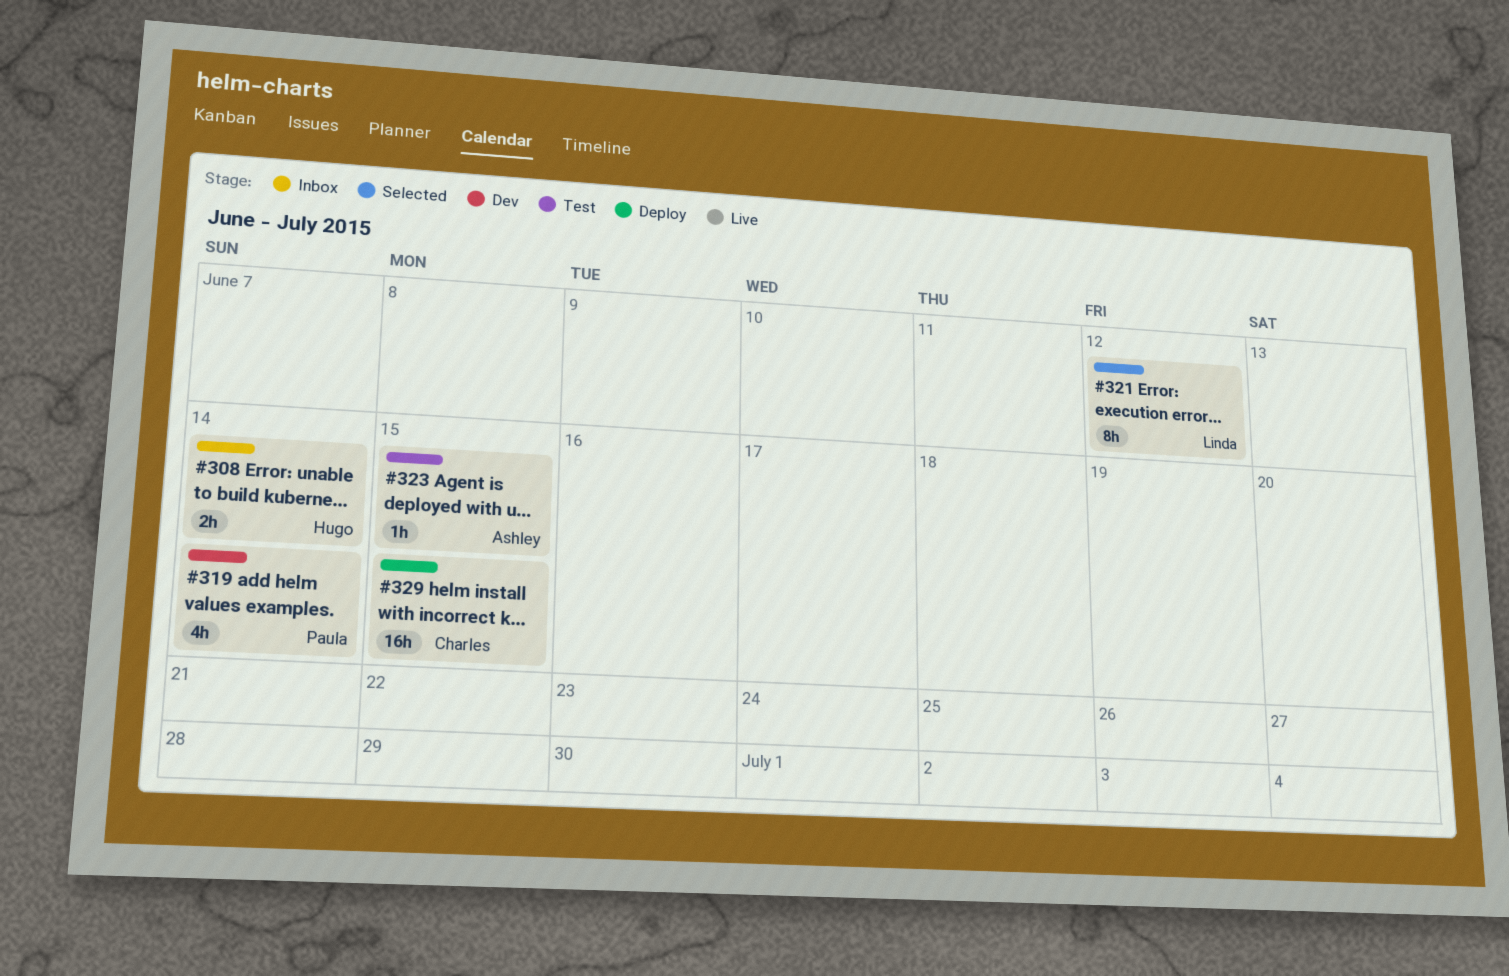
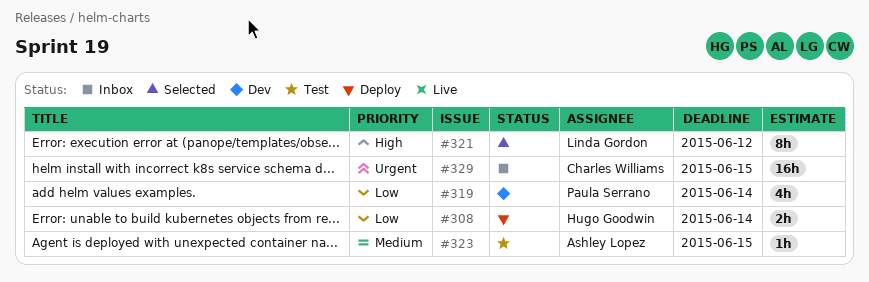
#308, status: Inbox -> Deploy
#329, status: Deploy -> Inbox

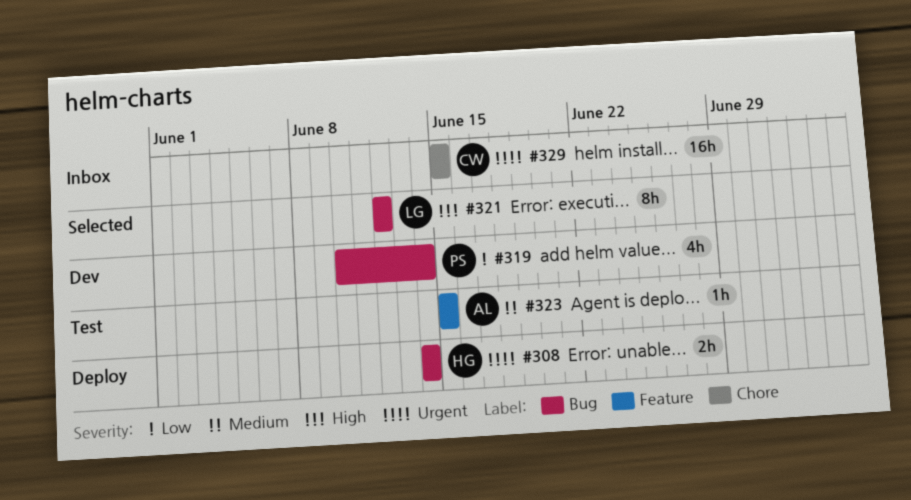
#308, priority: Low -> Urgent

